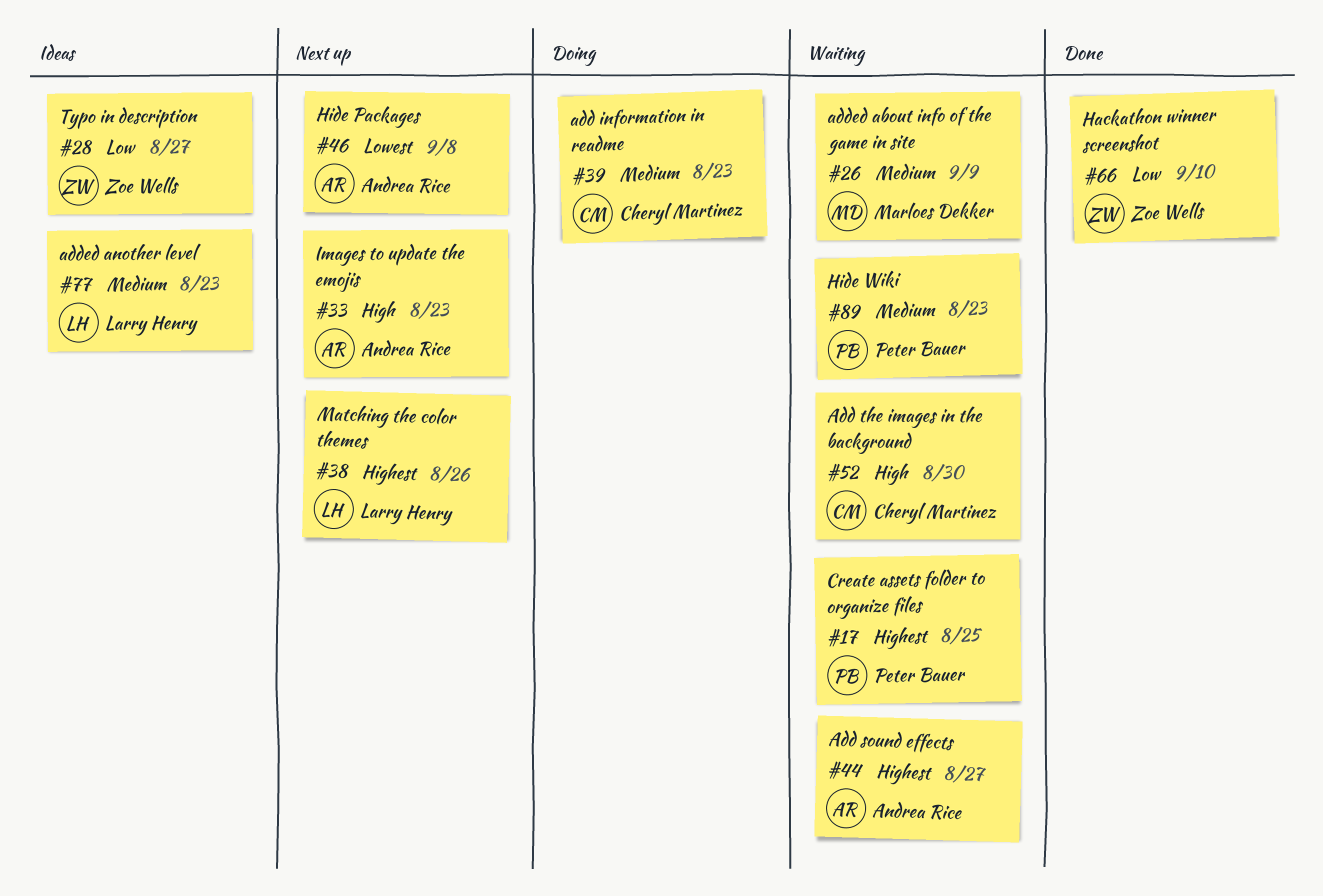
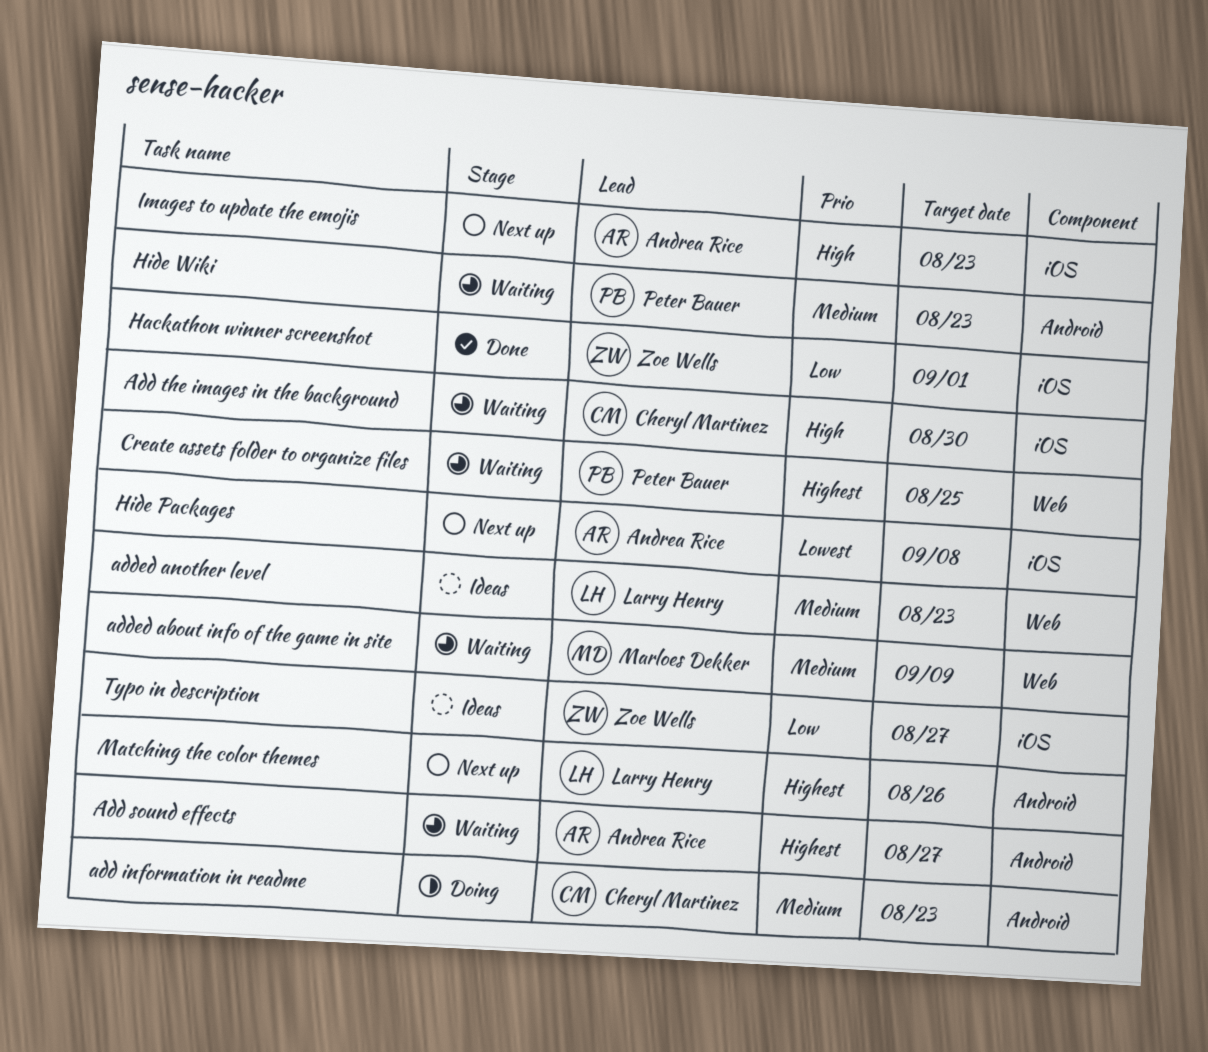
Hackathon winner screenshot, due: Sep 10 -> Sep 1

